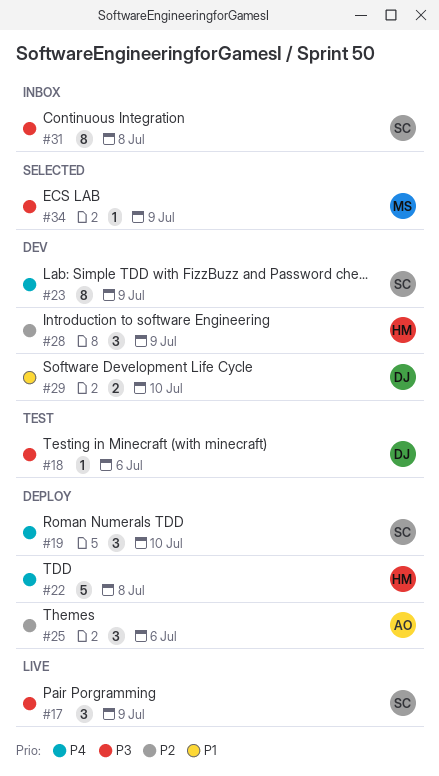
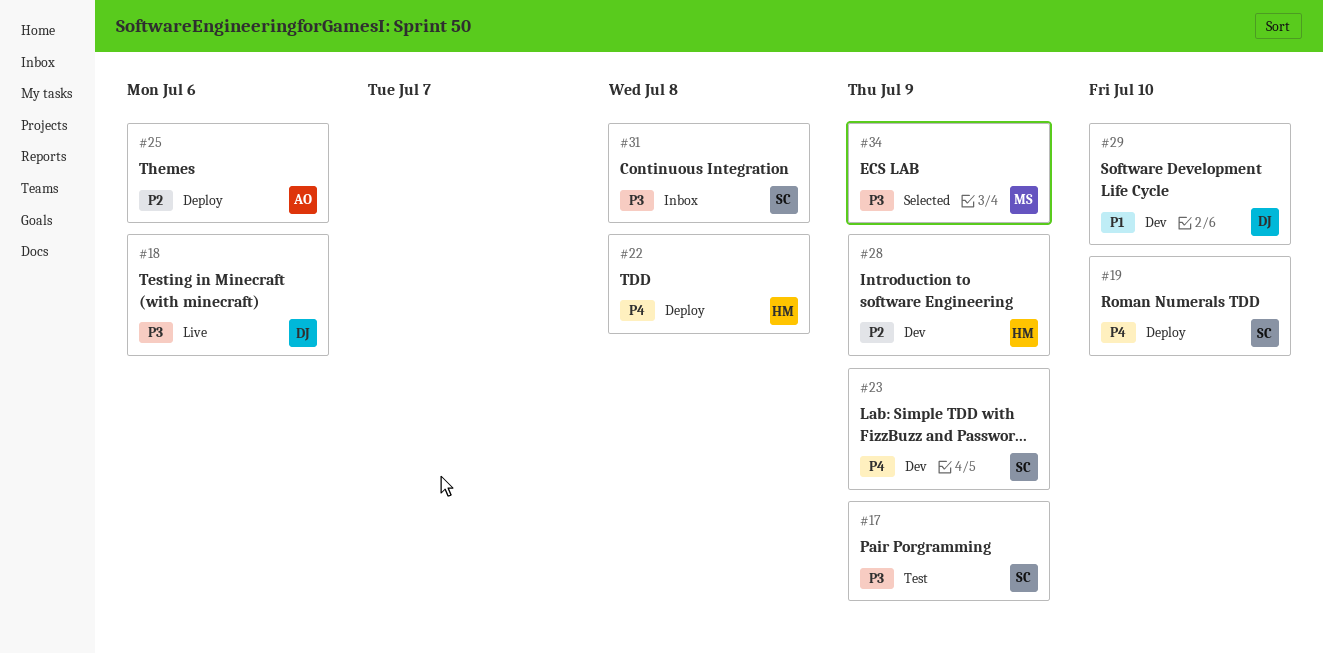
#17, status: Live -> Test
#18, status: Test -> Live

